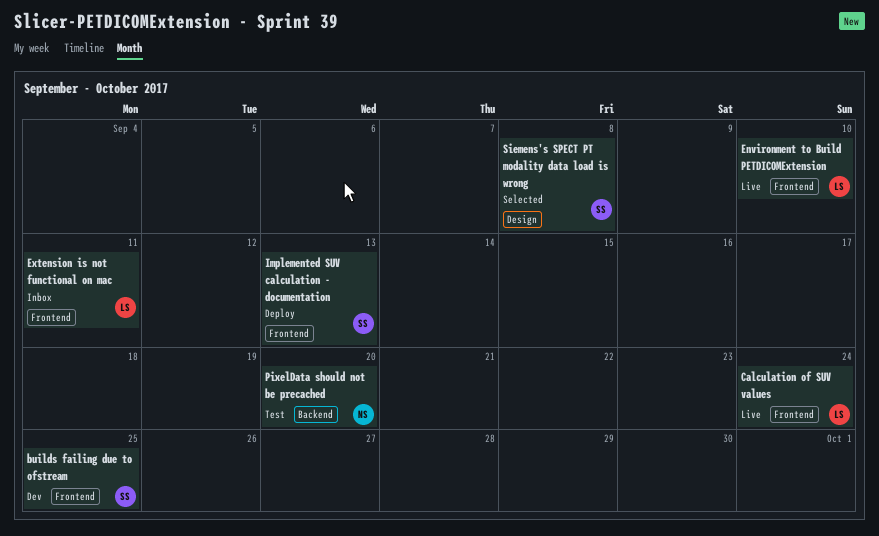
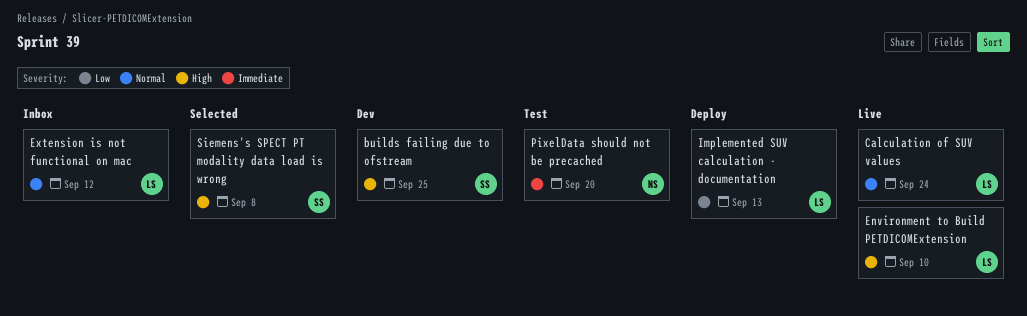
Extension is not functional on mac, due: Sep 11 -> Sep 12
Implemented SUV calculation - documentation, owner: SS -> LS

